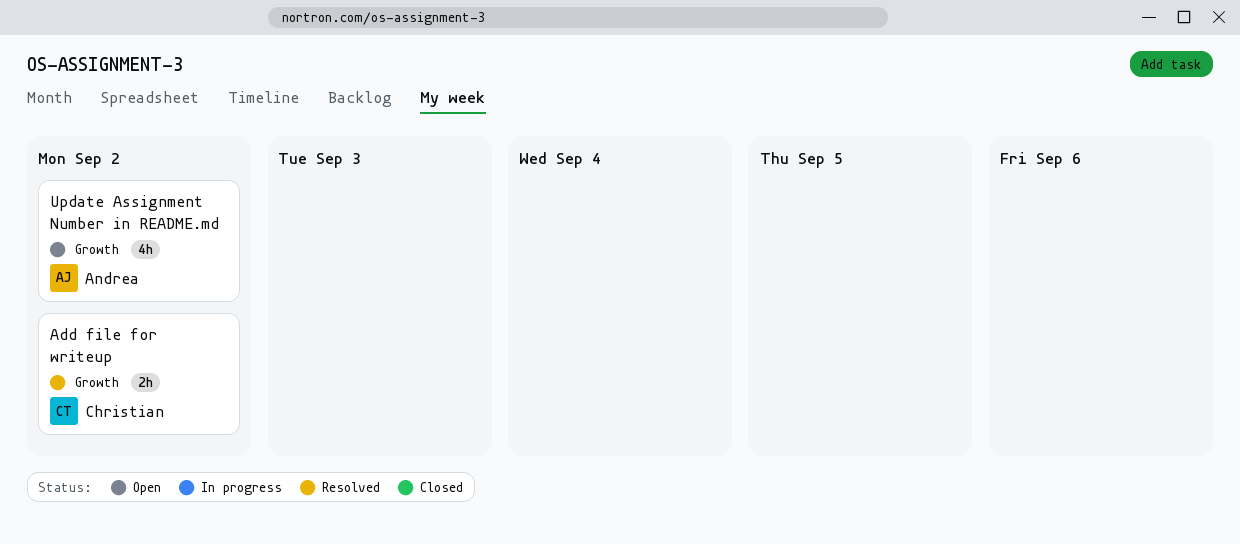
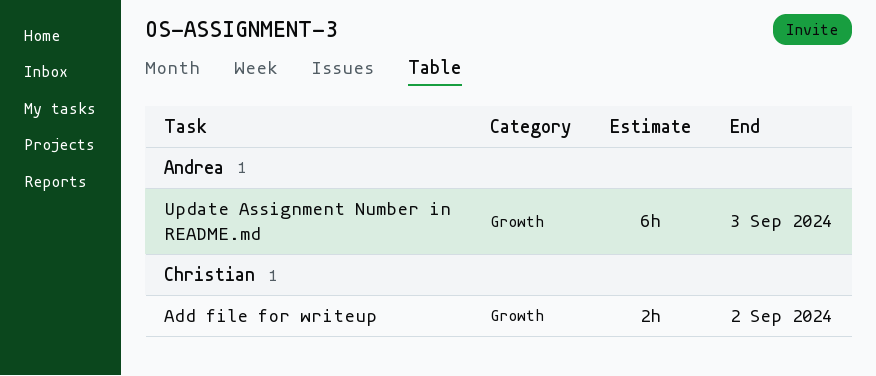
Update Assignment Number in README.md, estimate: 4h -> 6h
Update Assignment Number in README.md, due: Sep 2 -> Sep 3

